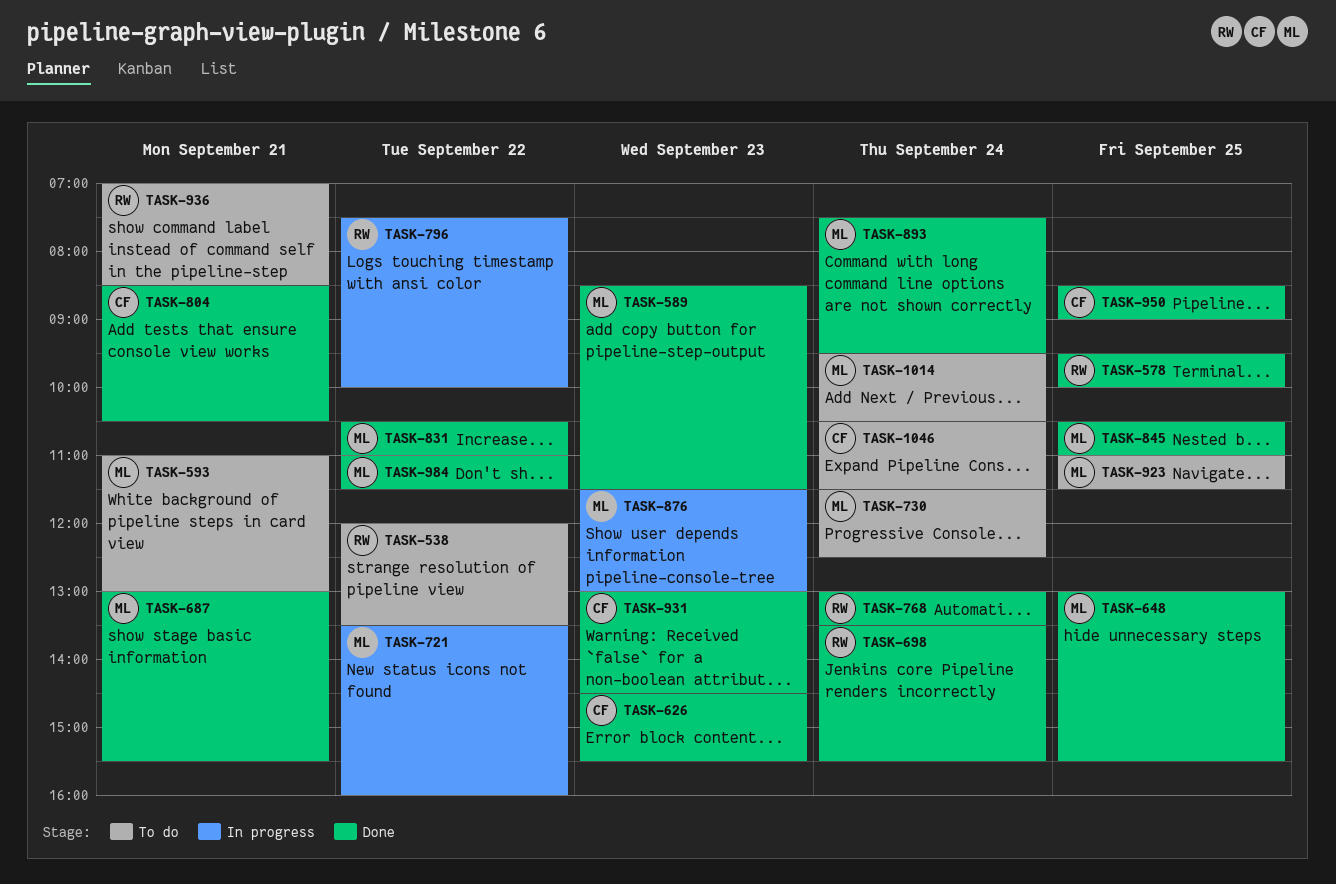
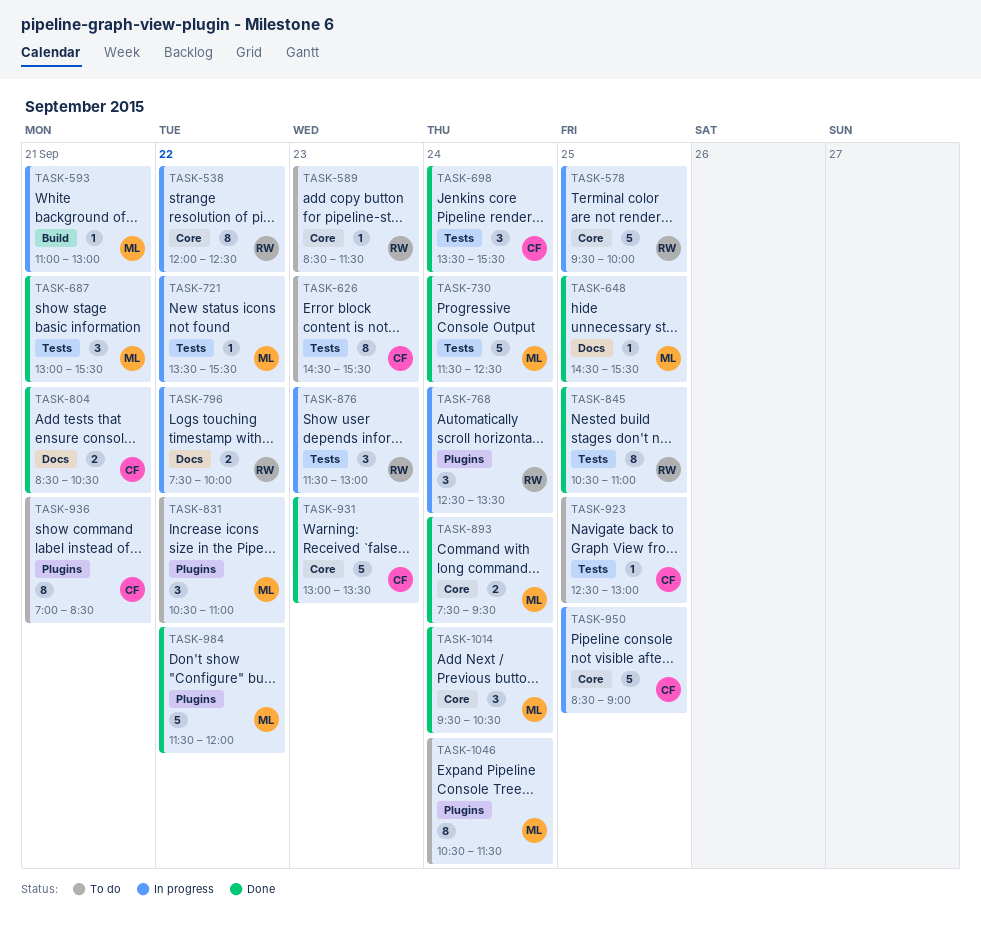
TASK-538, status: To do -> In progress
TASK-538, ends: 13:30 -> 12:30
TASK-578, status: Done -> In progress
TASK-589, status: Done -> To do
TASK-589, owner: ML -> RW
TASK-593, status: To do -> In progress
TASK-626, status: Done -> To do
TASK-648, begins: 13:00 -> 14:30
TASK-698, owner: RW -> CF
TASK-721, ends: 16:00 -> 15:30
TASK-730, status: To do -> Done
TASK-768, status: Done -> In progress
TASK-768, begins: 13:00 -> 12:30
TASK-831, status: Done -> To do
TASK-845, owner: ML -> RW
TASK-876, owner: ML -> RW
TASK-923, owner: ML -> CF
TASK-923, begins: 11:00 -> 12:30
TASK-923, ends: 11:30 -> 13:00
TASK-931, ends: 14:30 -> 13:30
TASK-936, owner: RW -> CF
TASK-950, status: Done -> In progress
TASK-984, begins: 11:00 -> 11:30
TASK-984, ends: 11:30 -> 12:00
TASK-1014, status: To do -> Done
TASK-1046, owner: CF -> ML

